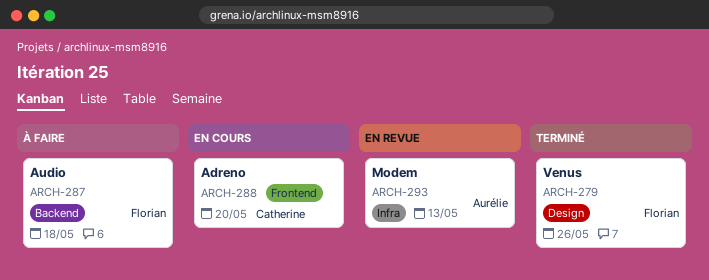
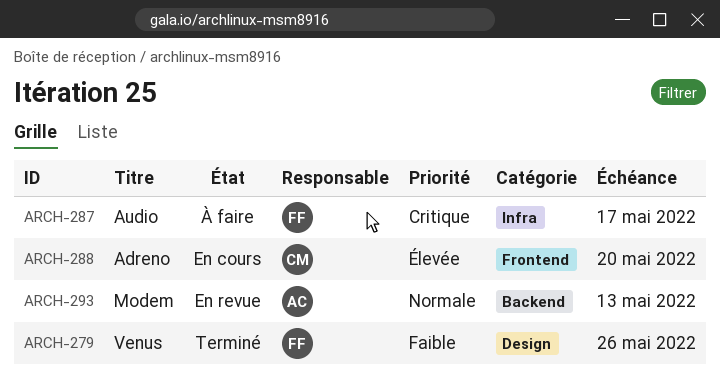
ARCH-287, label: Backend -> Infra
ARCH-287, due: May 18 -> May 17
ARCH-293, label: Infra -> Backend

